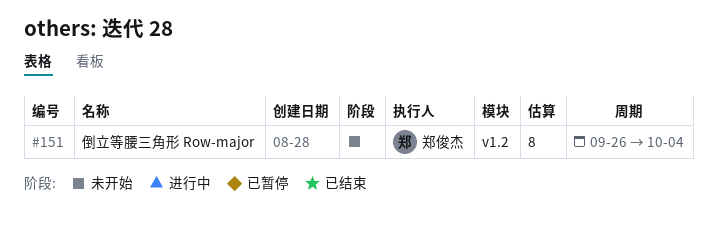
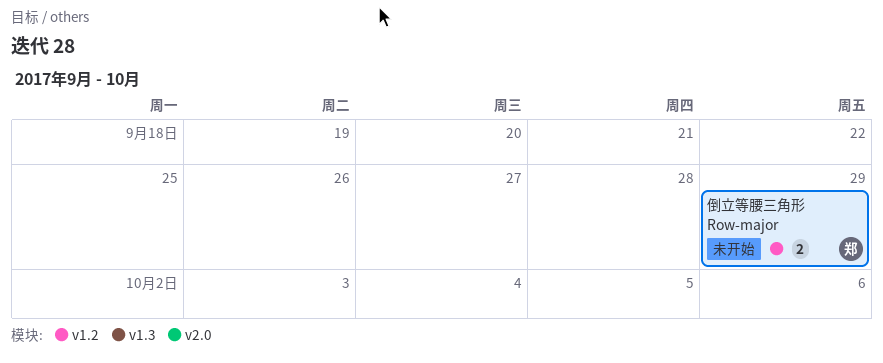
倒立等腰三角形 Row-major, estimate: 8 -> 2
倒立等腰三角形 Row-major, due: Oct 4 -> Sep 29

